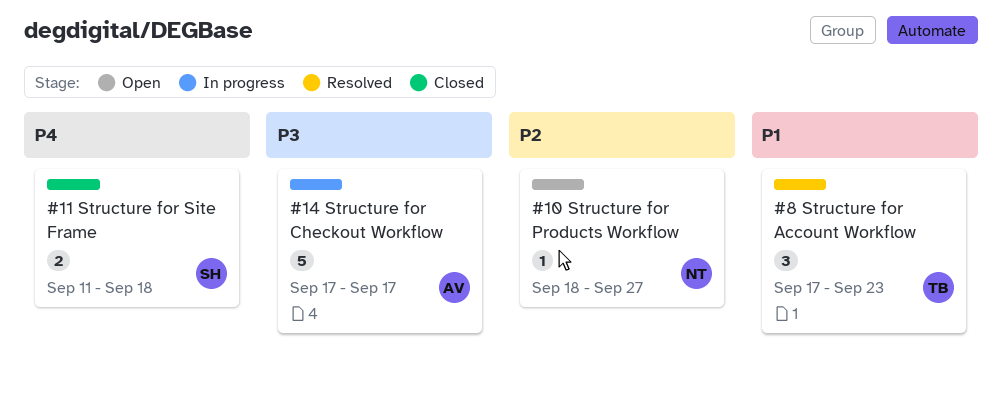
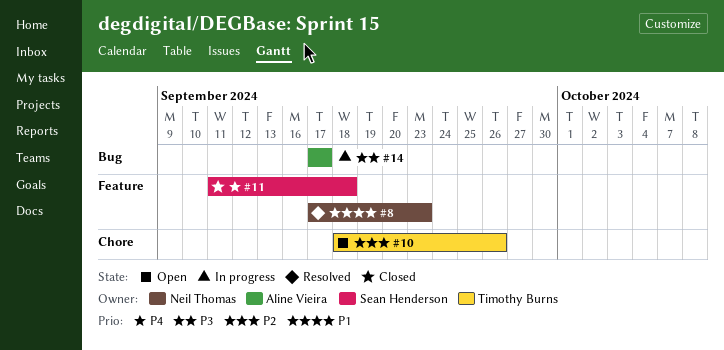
#8, owner: Timothy Burns -> Neil Thomas
#10, owner: Neil Thomas -> Timothy Burns
#10, due: Sep 27 -> Sep 26

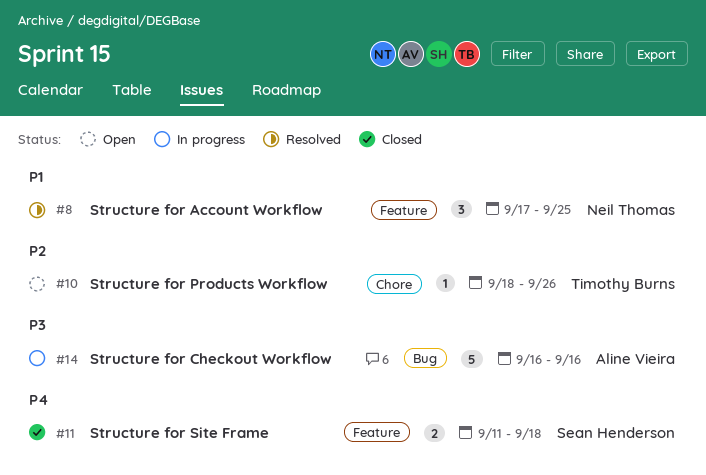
#8, due: Sep 23 -> Sep 25
#14, start: Sep 17 -> Sep 16
#14, due: Sep 17 -> Sep 16

